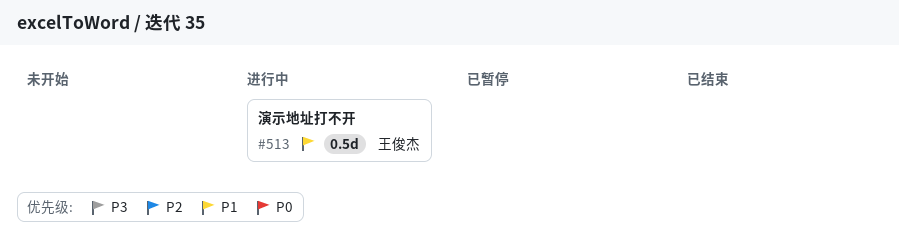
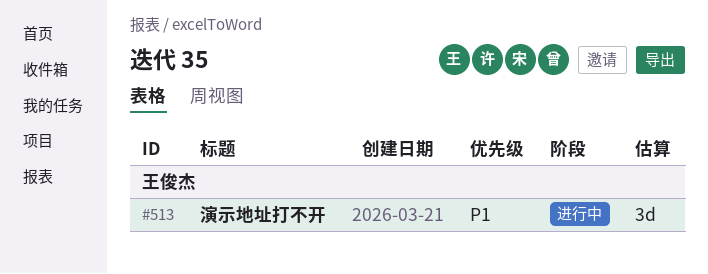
#513, estimate: 0.5d -> 3d

